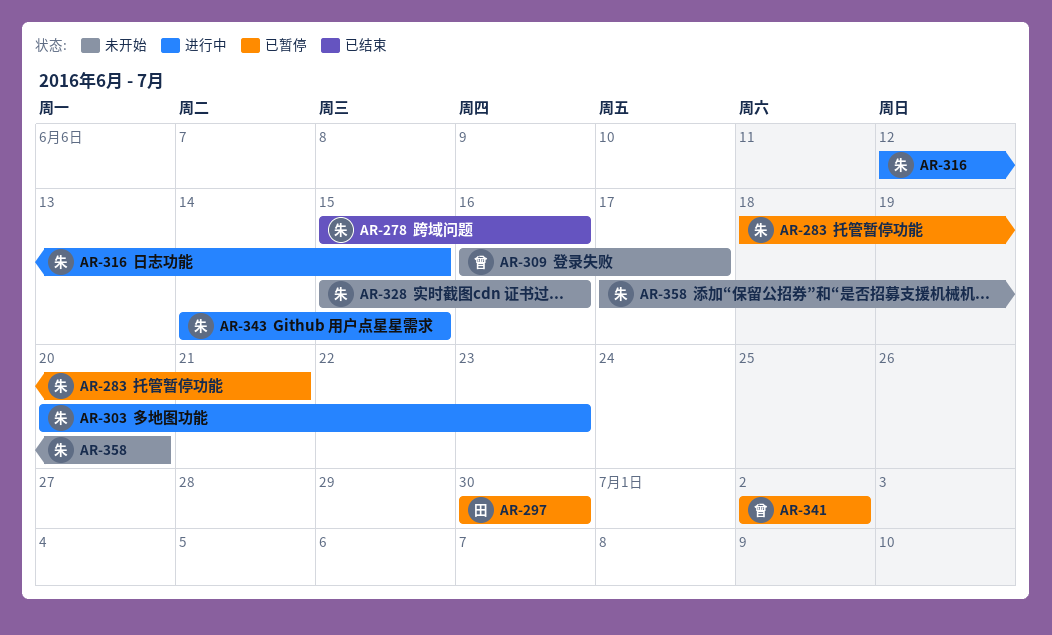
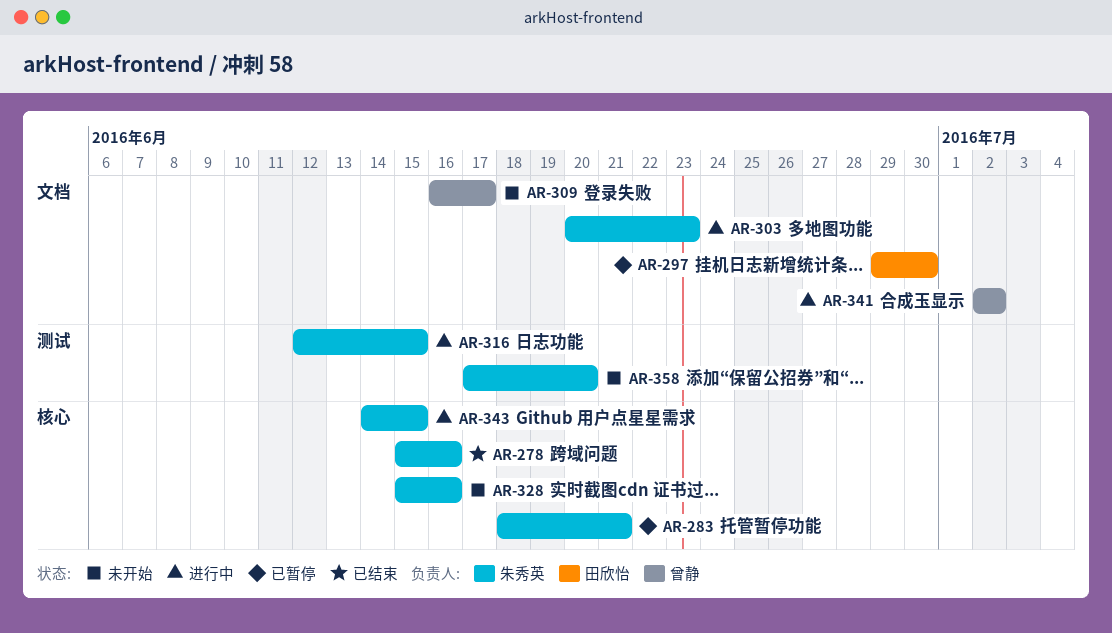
AR-297, start: Jun 30 -> Jun 29
AR-341, status: 已暂停 -> 进行中

